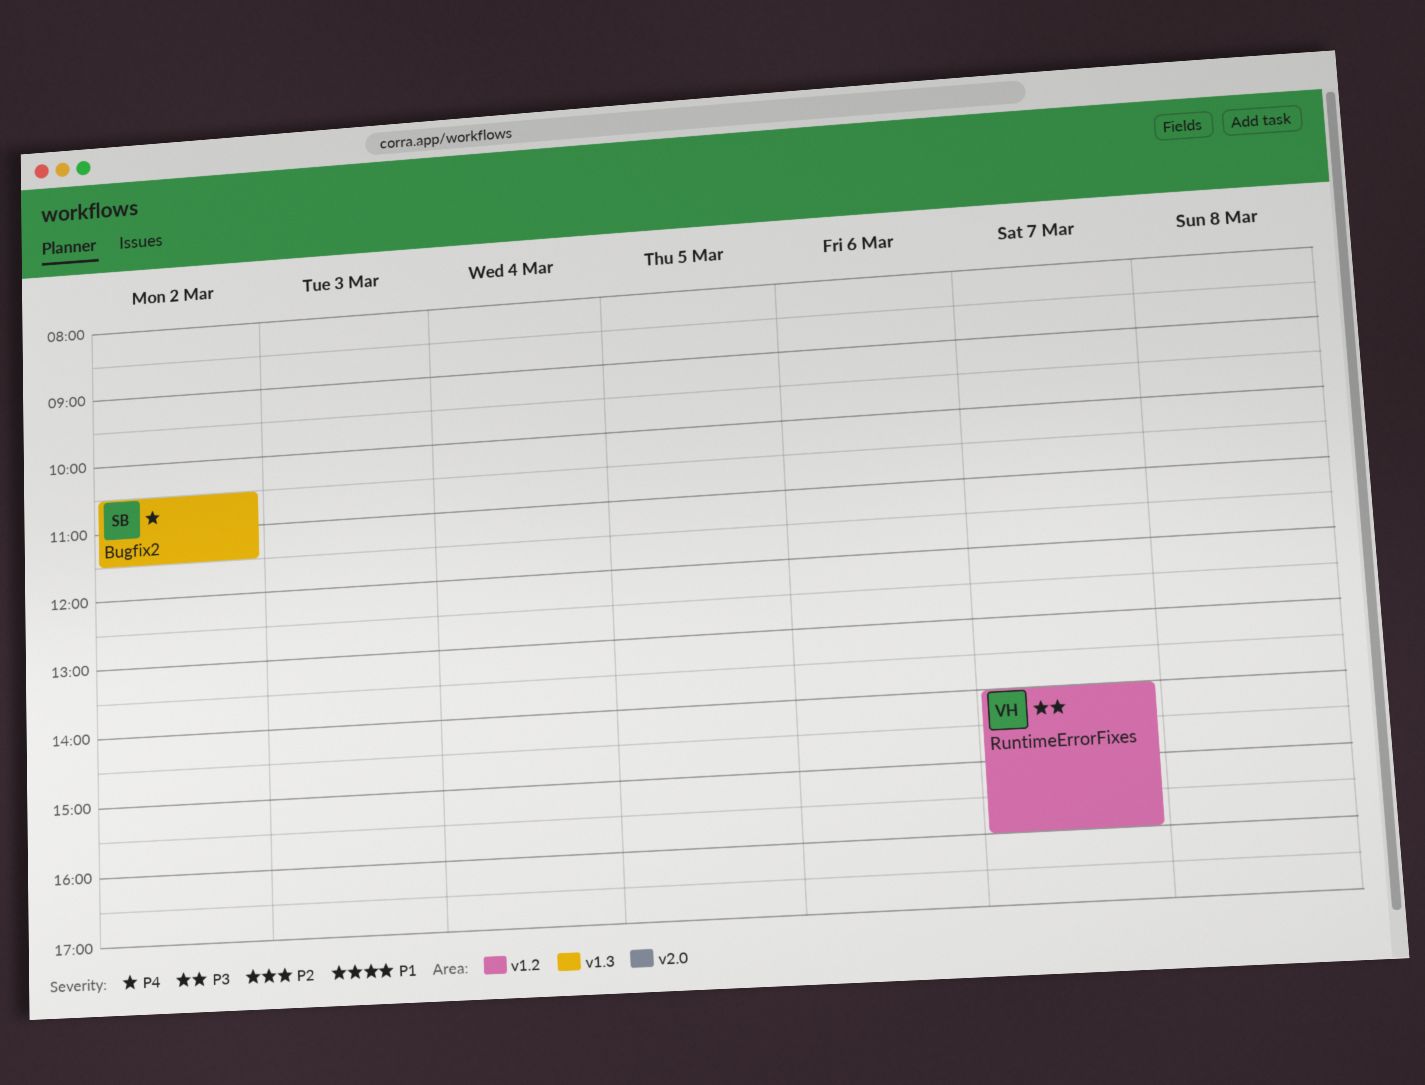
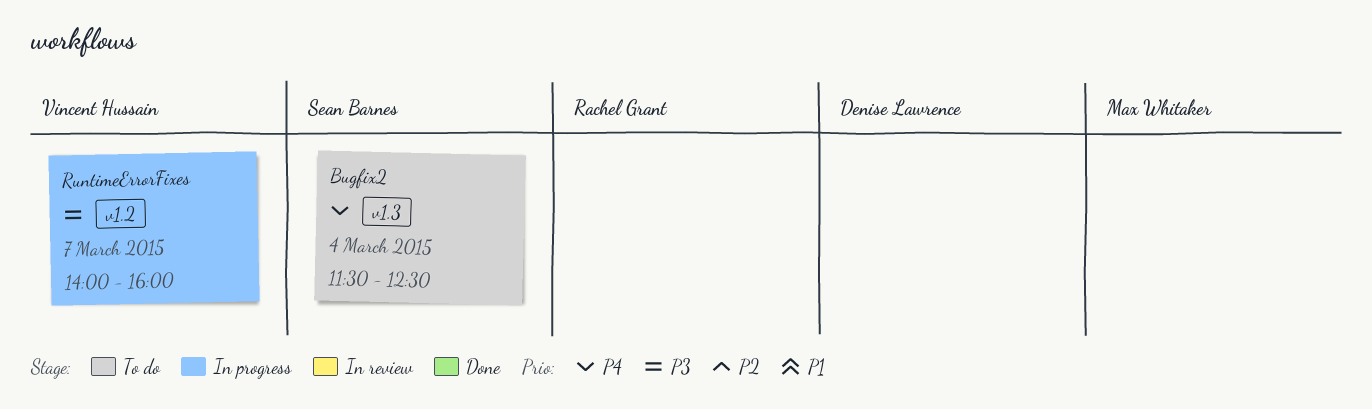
Bugfix2, day: Mar 2 -> Mar 4
Bugfix2, begins: 10:30 -> 11:30
Bugfix2, ends: 11:30 -> 12:30

